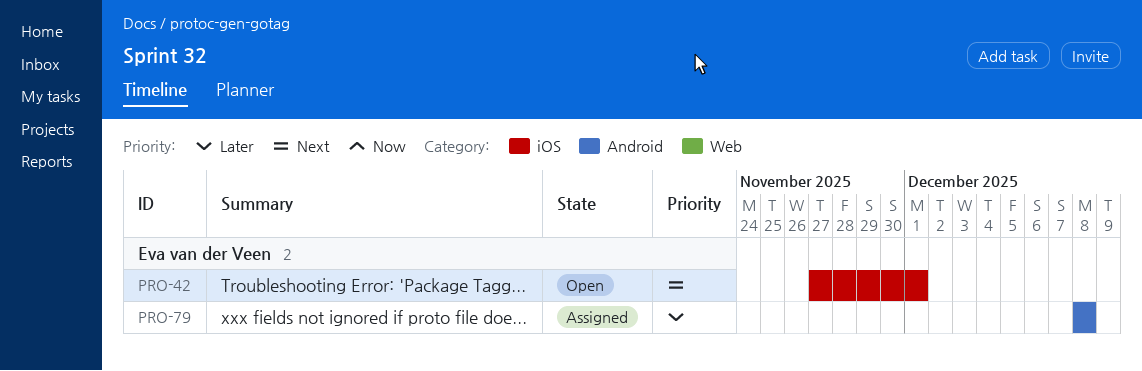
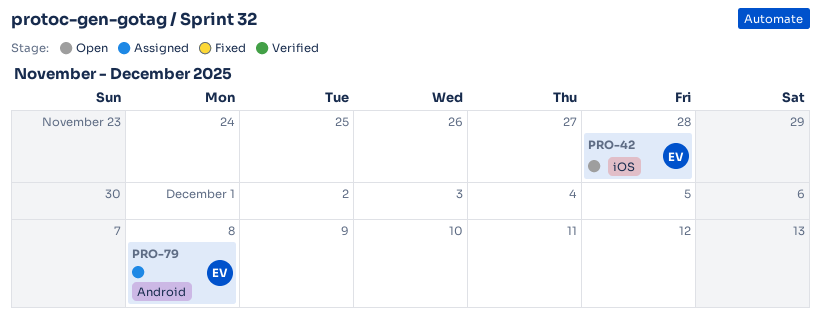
PRO-42, due: Dec 1 -> Nov 28

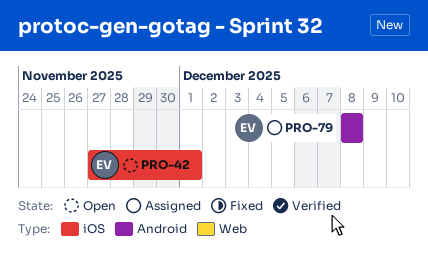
PRO-42, due: Nov 28 -> Dec 1

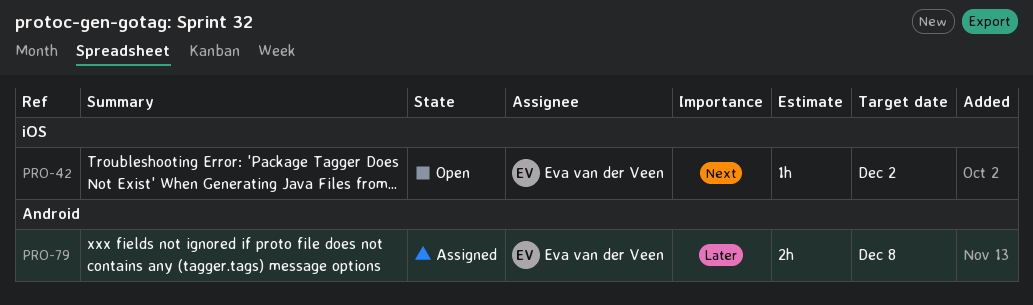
PRO-42, due: Dec 1 -> Dec 2

